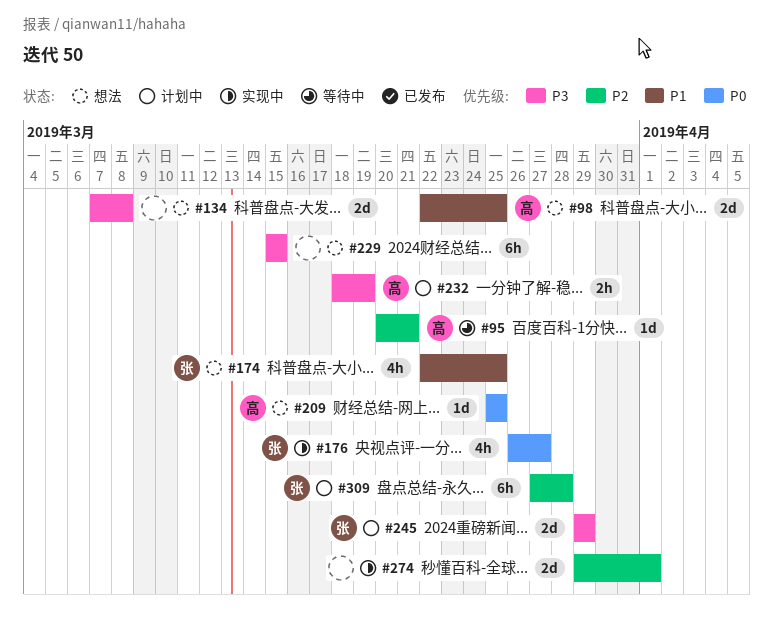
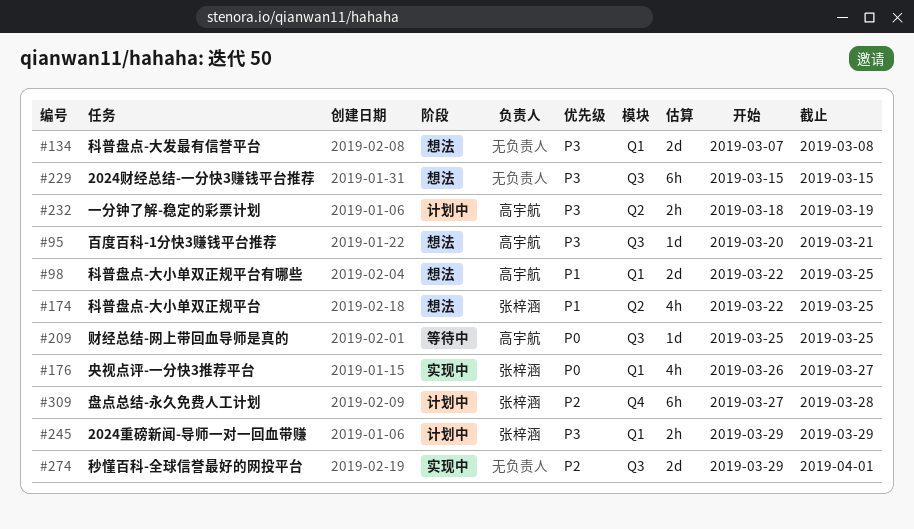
#95, status: 等待中 -> 想法
#95, priority: P2 -> P3
#209, status: 想法 -> 等待中
#245, estimate: 2d -> 2h

